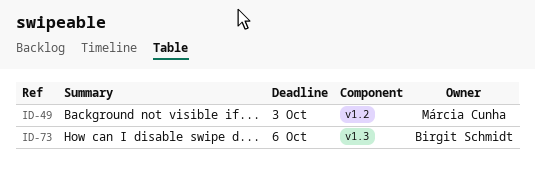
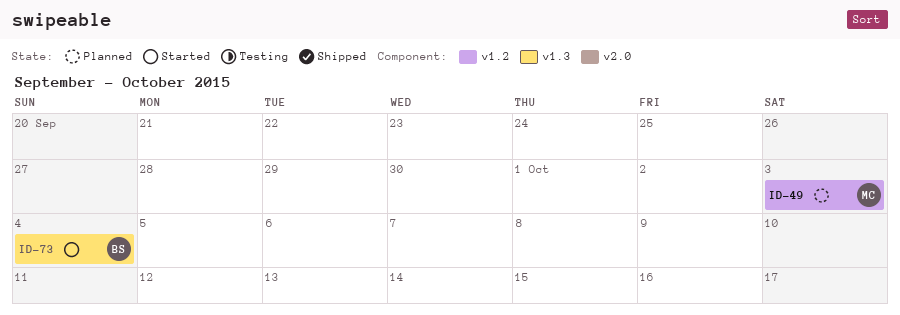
ID-73, due: Oct 6 -> Oct 4

